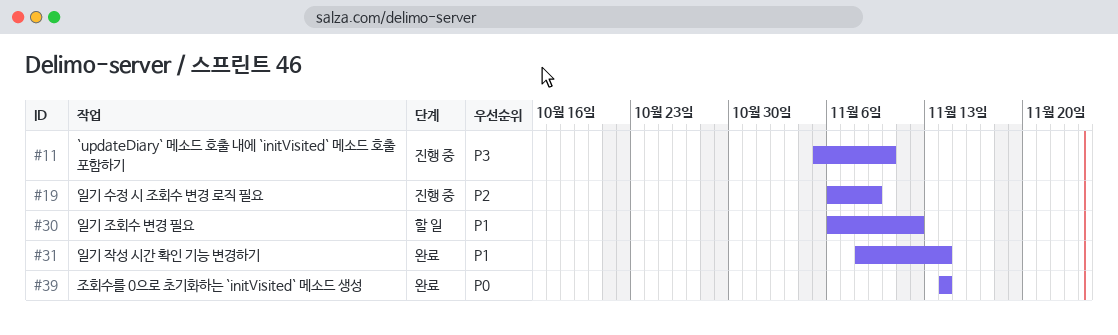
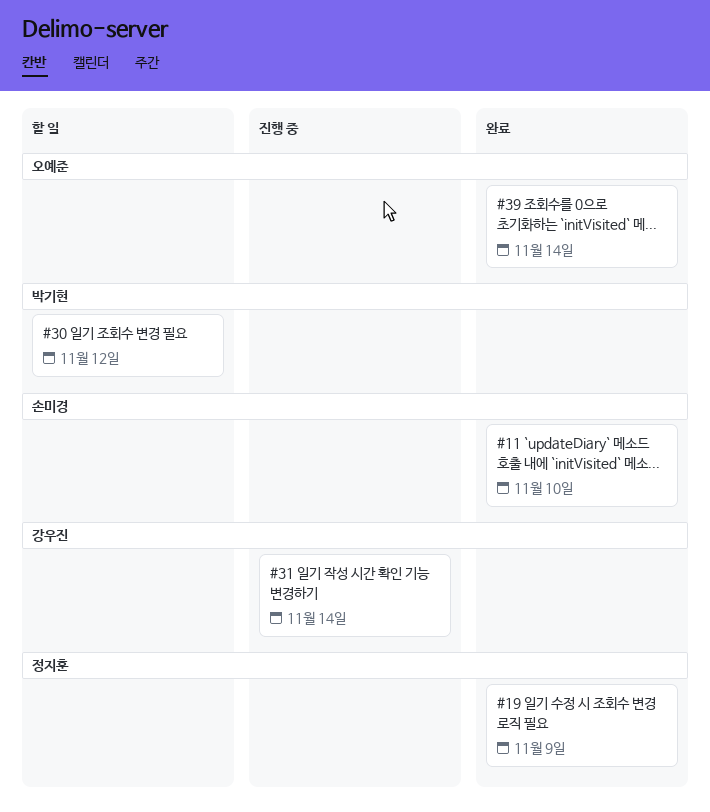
#11, status: 진행 중 -> 완료
#19, status: 진행 중 -> 완료
#31, status: 완료 -> 진행 중

